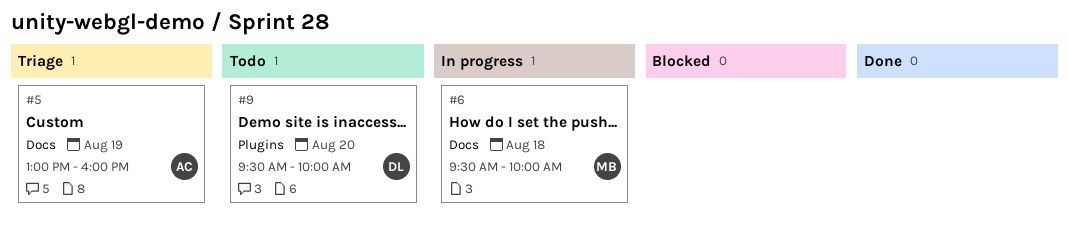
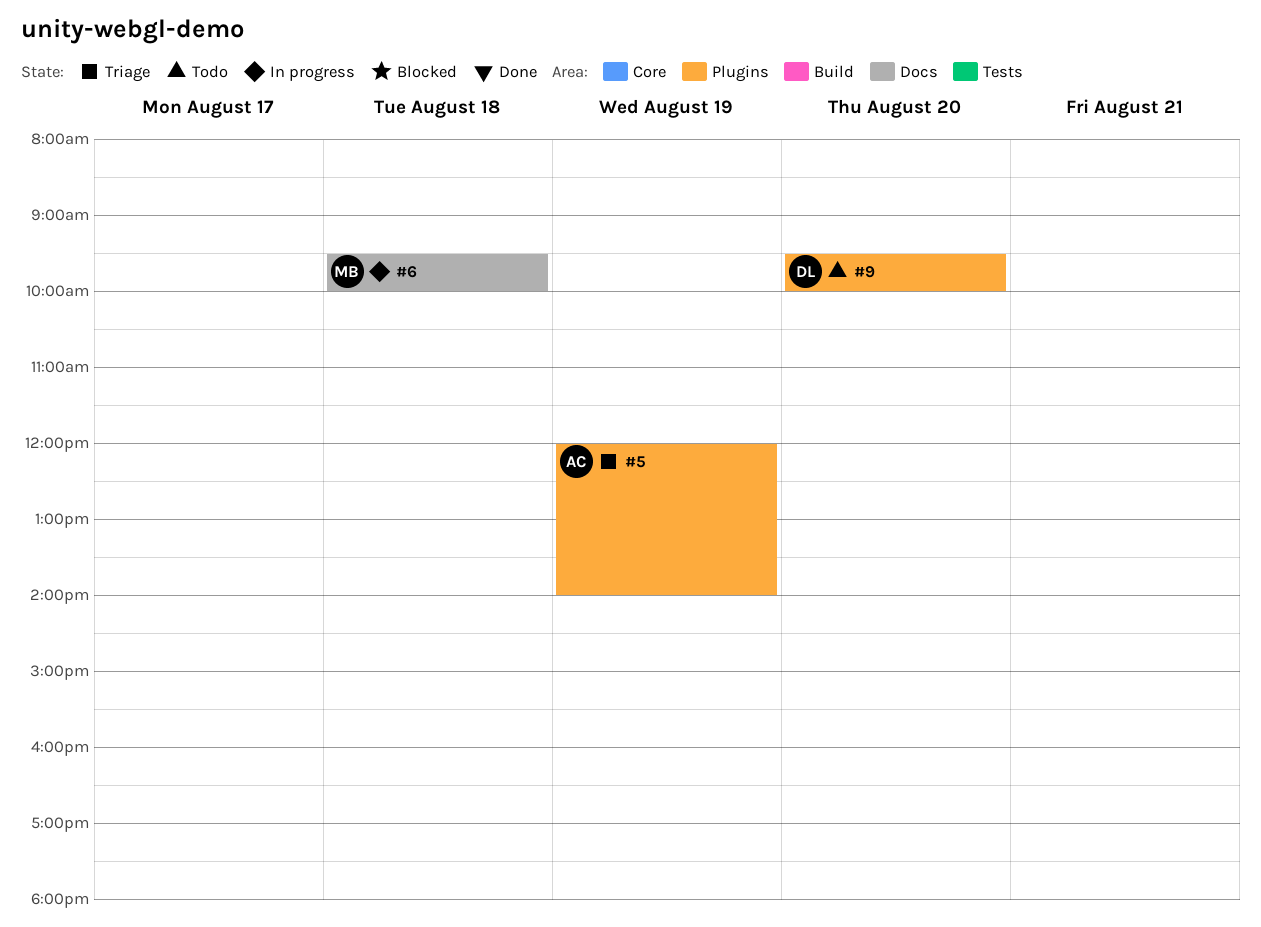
#5, label: Docs -> Plugins
#5, begins: 13:00 -> 12:00
#5, ends: 16:00 -> 14:00

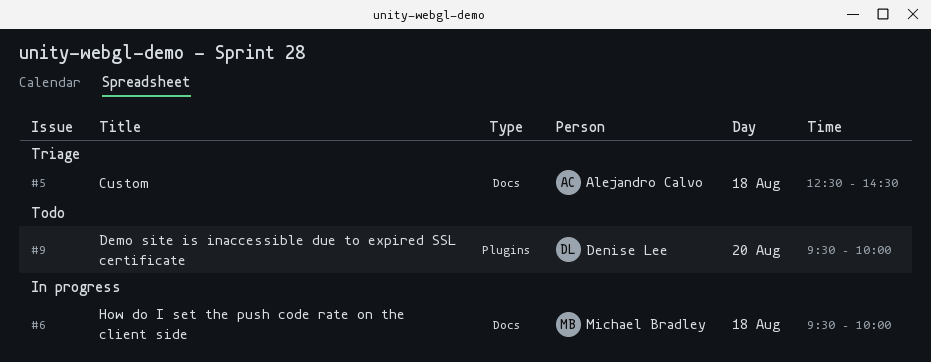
#5, label: Plugins -> Docs
#5, day: Aug 19 -> Aug 18
#5, begins: 12:00 -> 12:30
#5, ends: 14:00 -> 14:30

